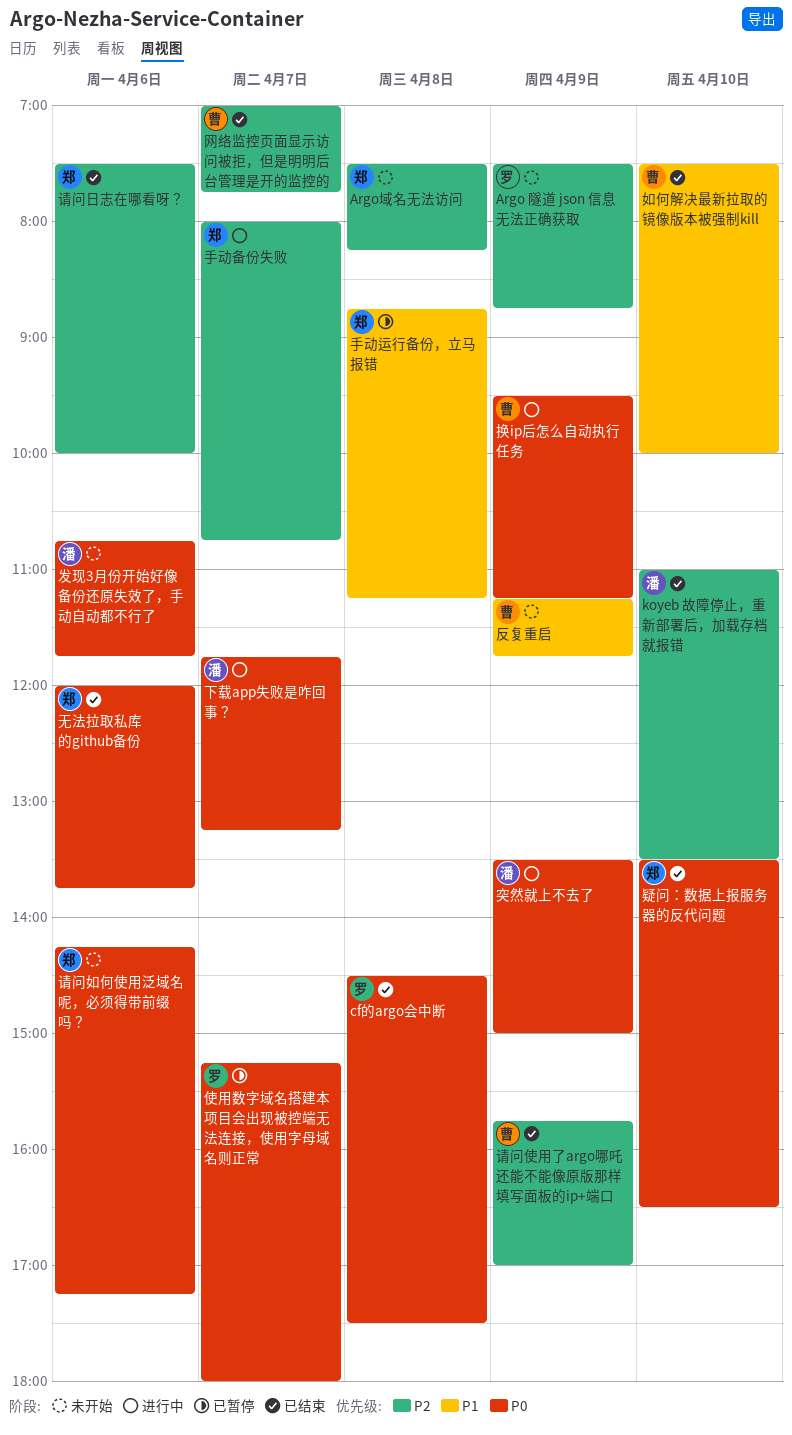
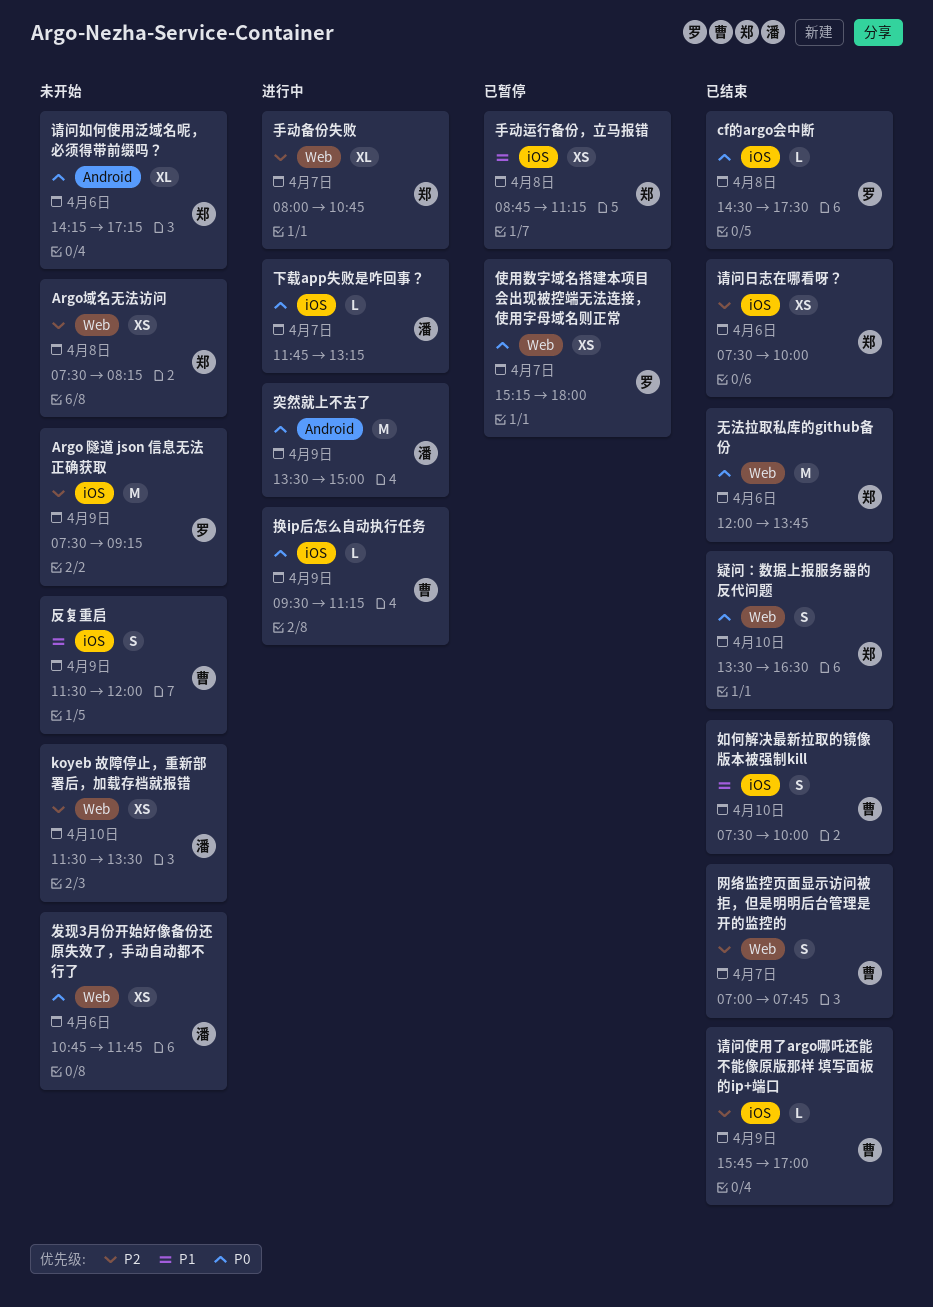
Argo 隧道 json 信息无法正确获取, ends: 08:45 -> 09:15
koyeb 故障停止，重新部署后，加载存档就报错, status: 已结束 -> 未开始
koyeb 故障停止，重新部署后，加载存档就报错, begins: 11:00 -> 11:30
反复重启, begins: 11:15 -> 11:30
反复重启, ends: 11:45 -> 12:00

